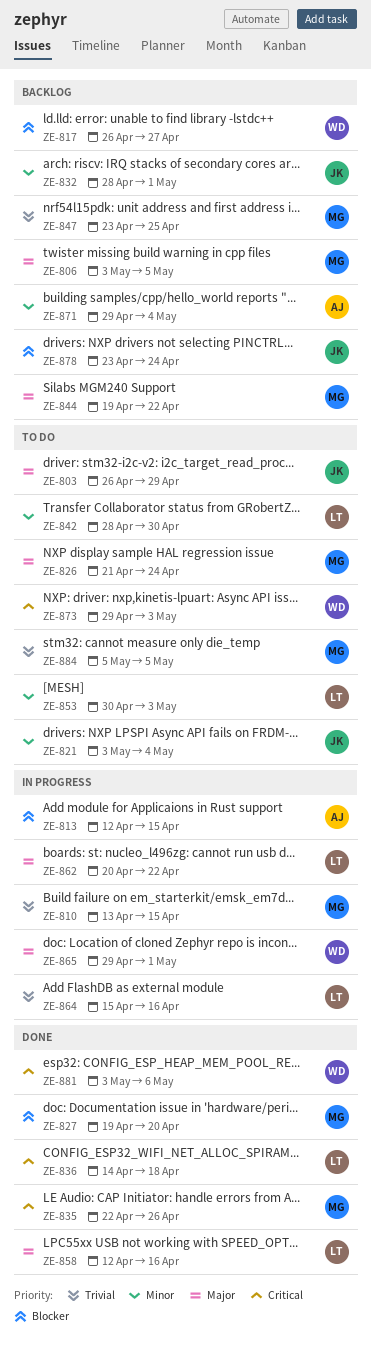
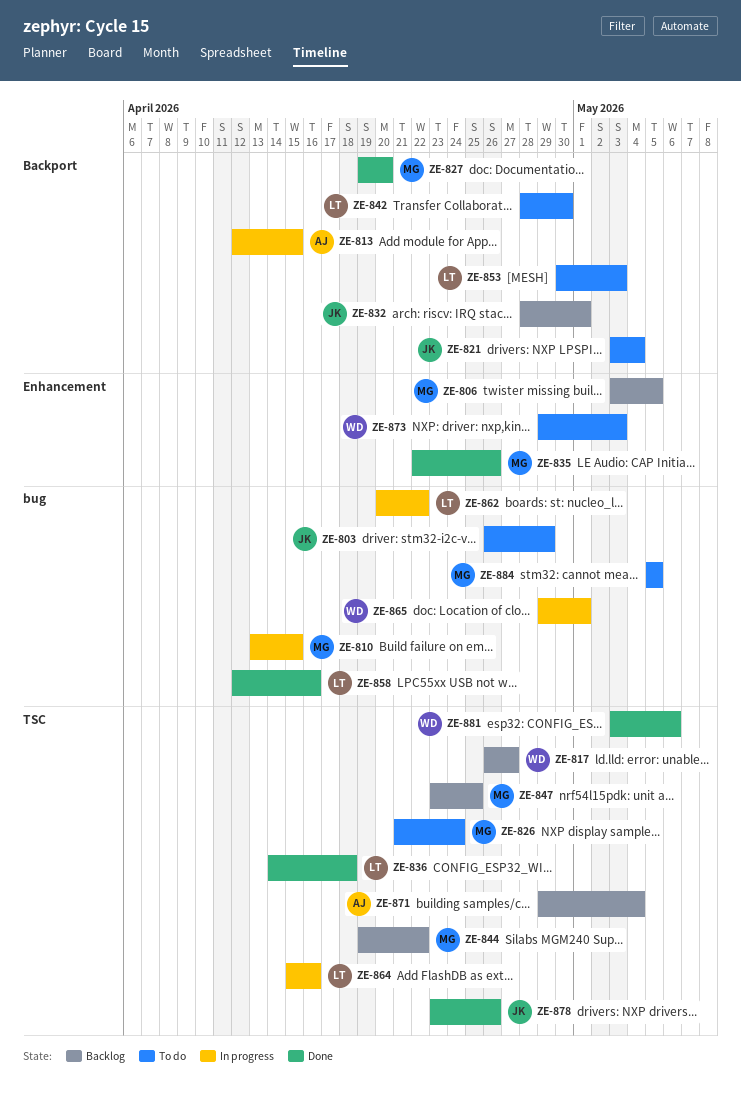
ZE-878, status: Backlog -> Done
ZE-878, due: Apr 24 -> Apr 26

